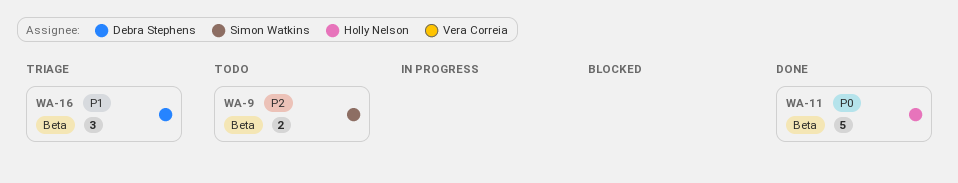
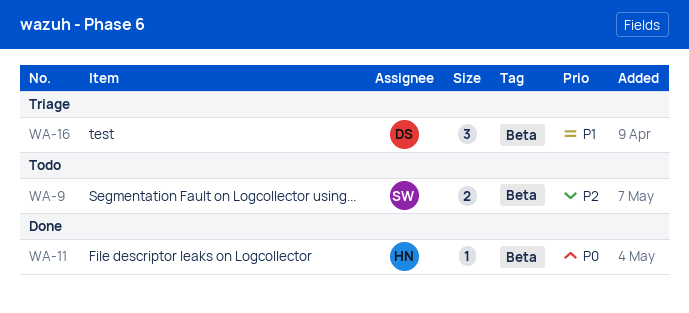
WA-11, estimate: 5 -> 1

